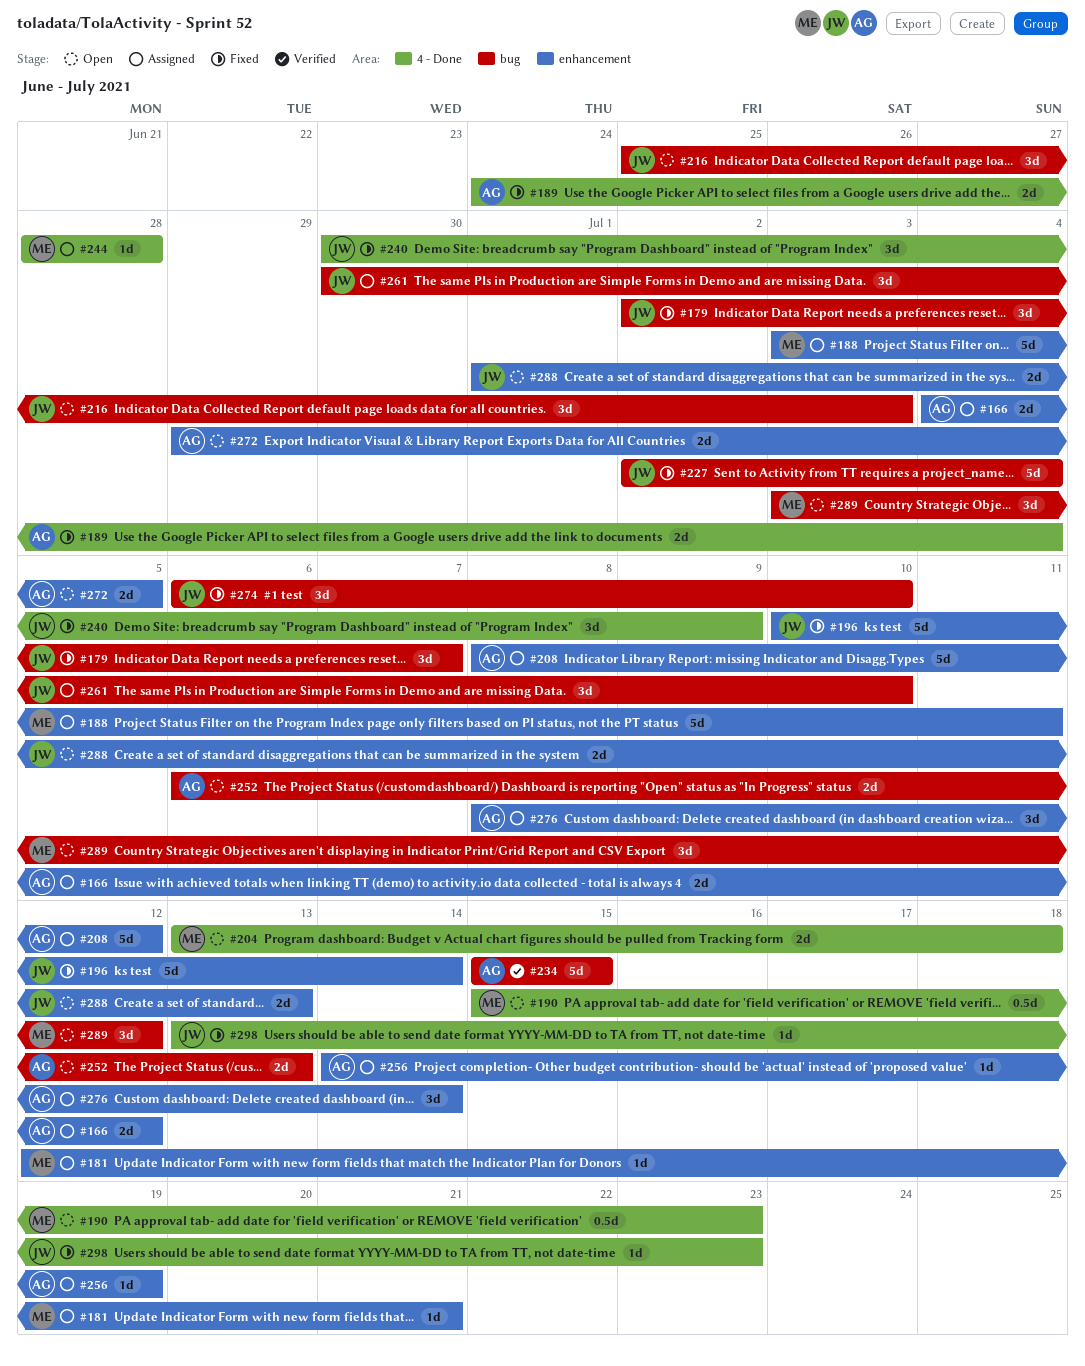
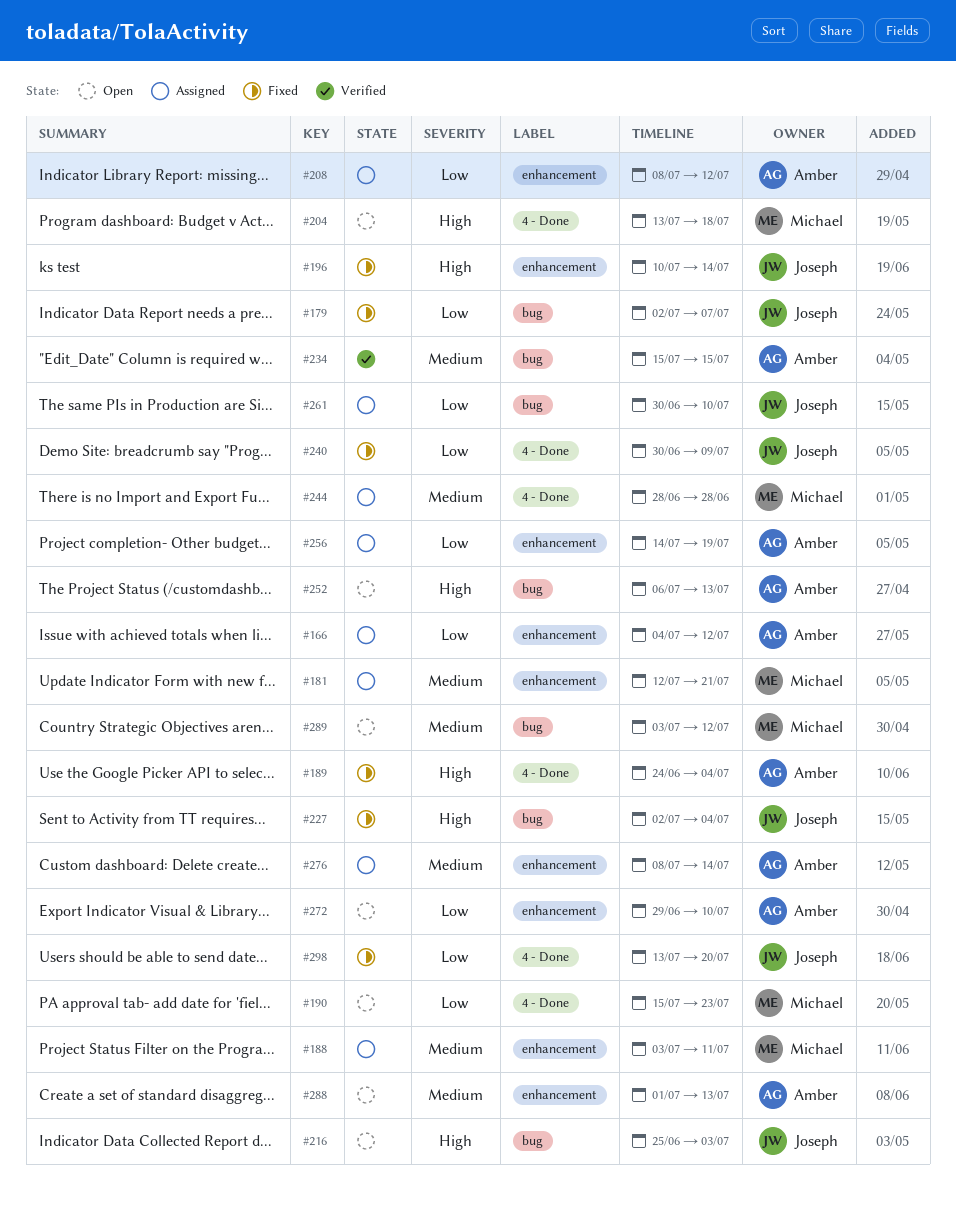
#272, due: Jul 5 -> Jul 10
#274: present -> none
#288, owner: Joseph -> Amber
#298, due: Jul 23 -> Jul 20

